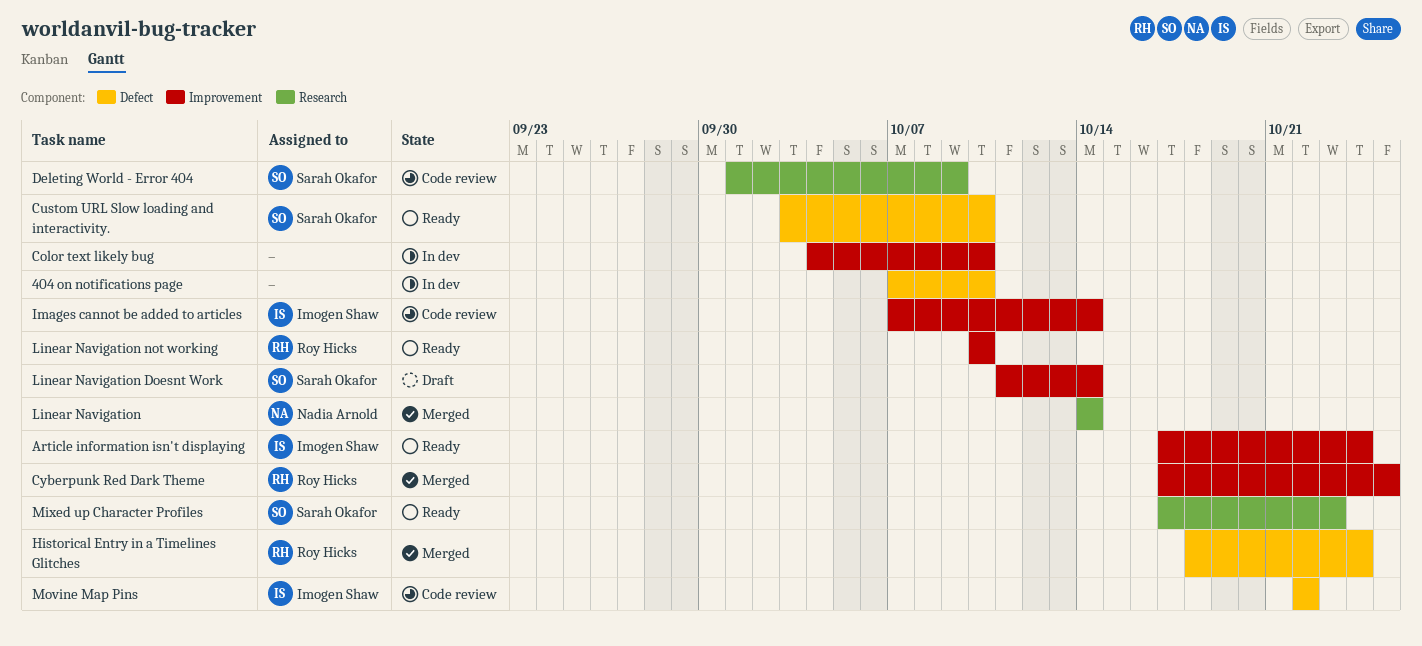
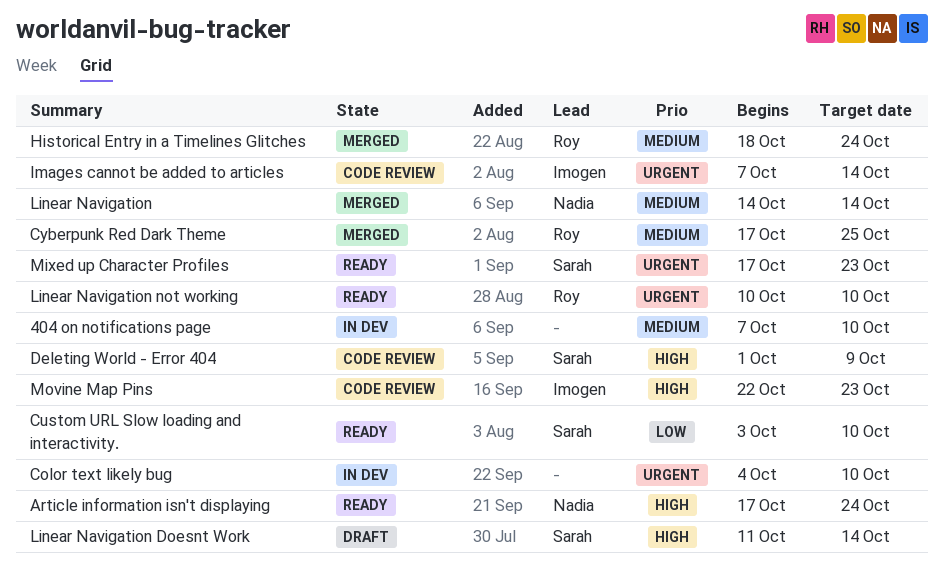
Article information isn't displaying, owner: Imogen Shaw -> Nadia Arnold
Movine Map Pins, due: Oct 22 -> Oct 23

